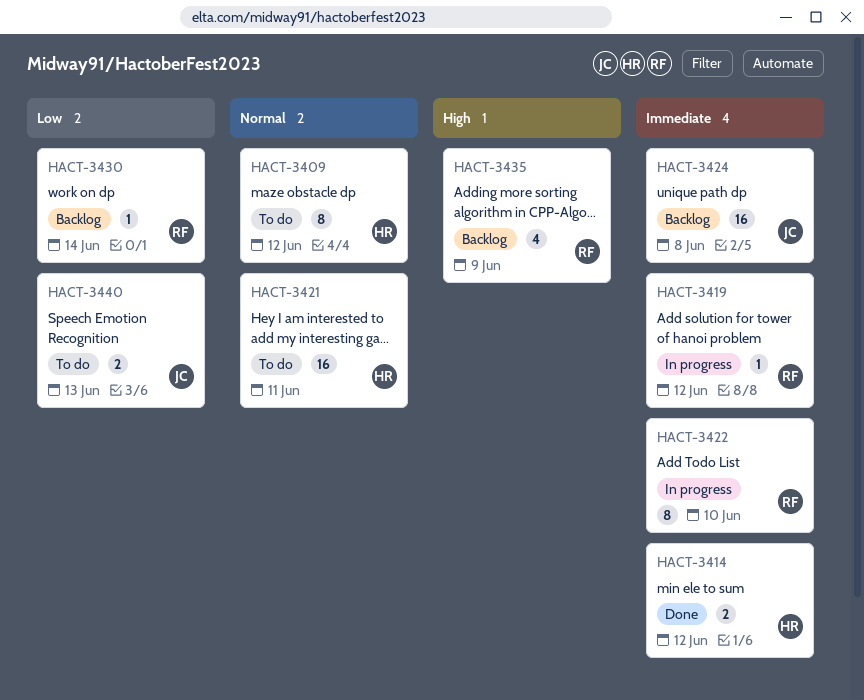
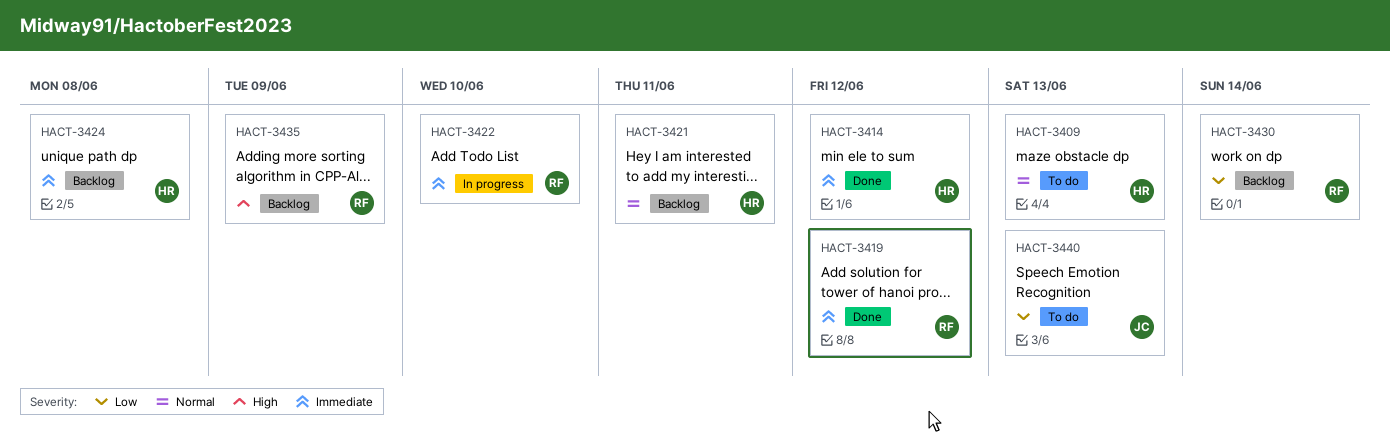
HACT-3409, due: Jun 12 -> Jun 13
HACT-3419, status: In progress -> Done
HACT-3421, status: To do -> Backlog
HACT-3424, owner: JC -> HR

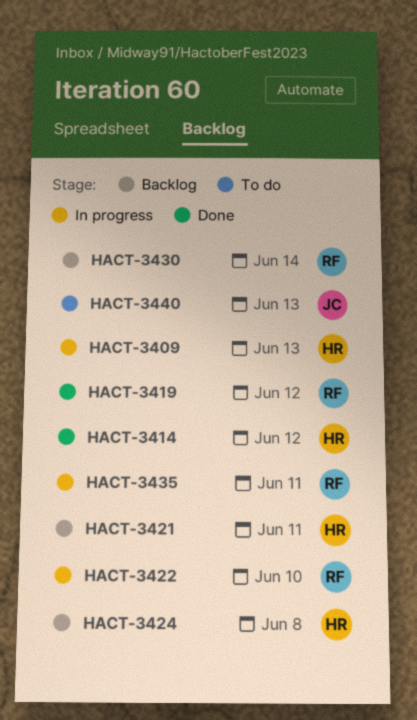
HACT-3409, status: To do -> In progress
HACT-3435, status: Backlog -> In progress
HACT-3435, due: Jun 9 -> Jun 11

